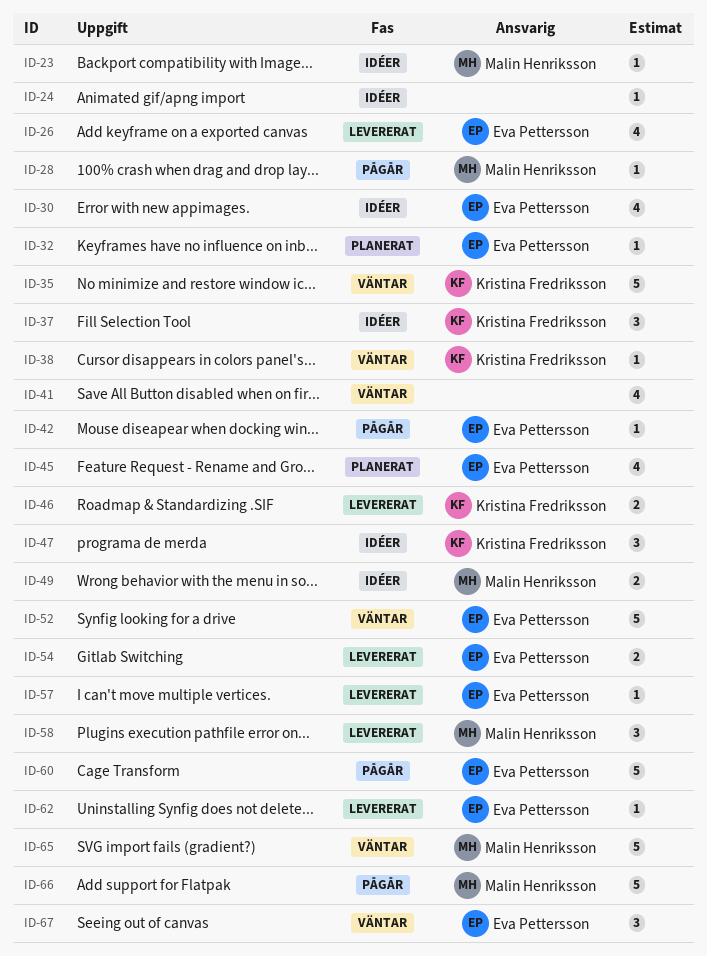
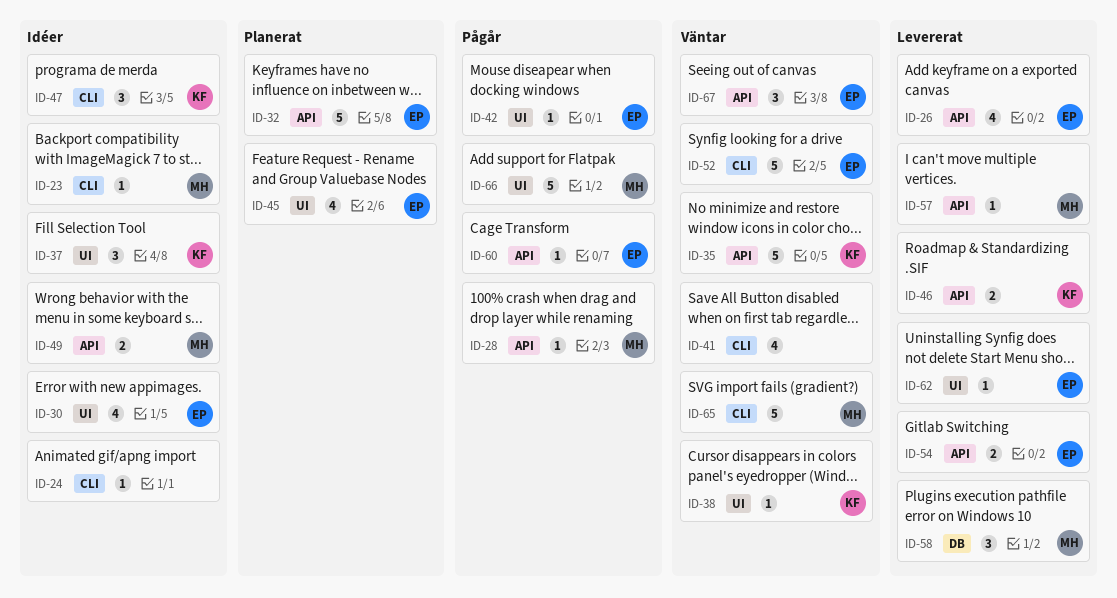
ID-32, estimate: 1 -> 5
ID-57, owner: Eva Pettersson -> Malin Henriksson
ID-60, estimate: 5 -> 1

